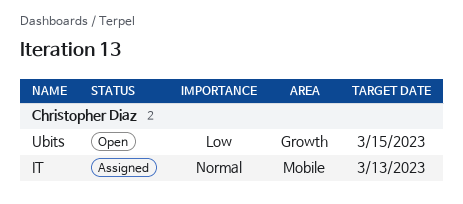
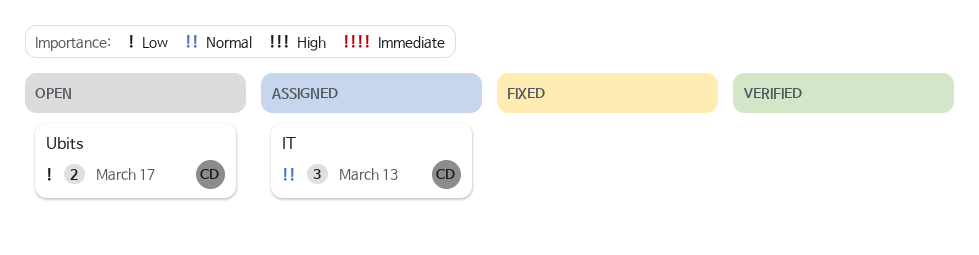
Ubits, due: Mar 15 -> Mar 17

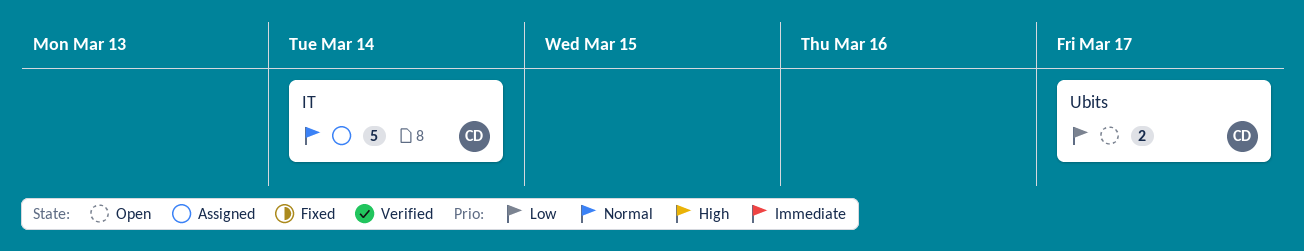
IT, estimate: 3 -> 5
IT, due: Mar 13 -> Mar 14

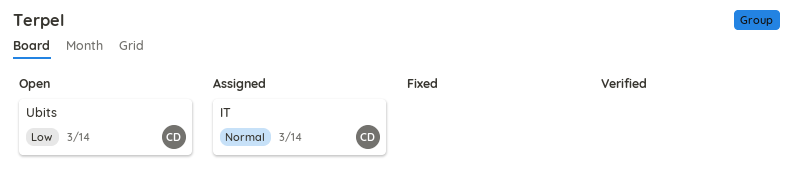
Ubits, due: Mar 17 -> Mar 14

